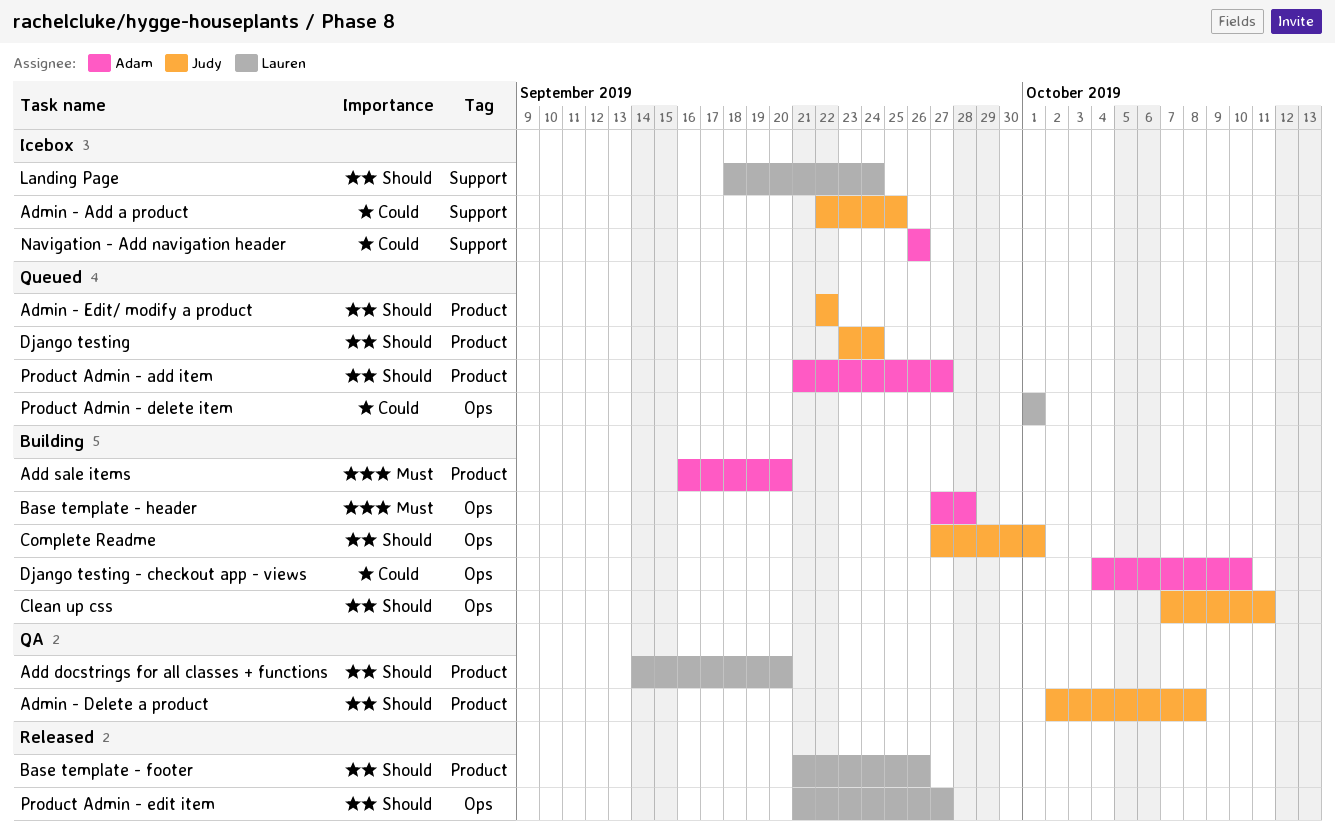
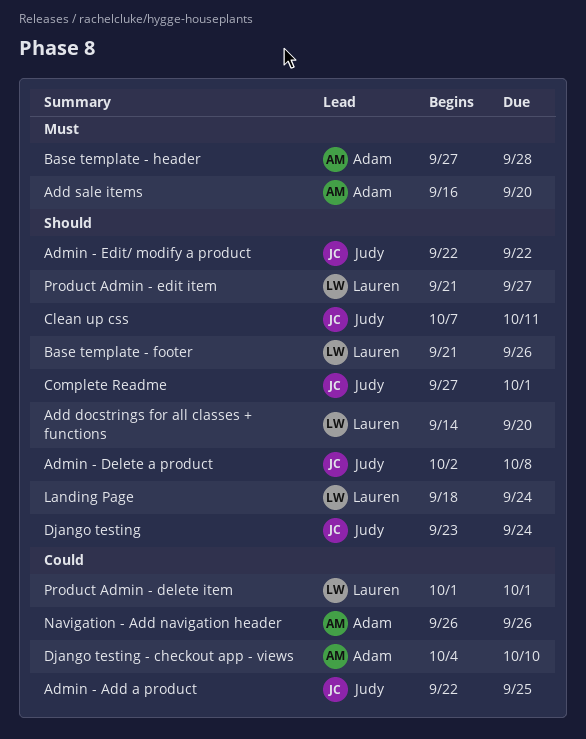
Product Admin - add item: present -> none

